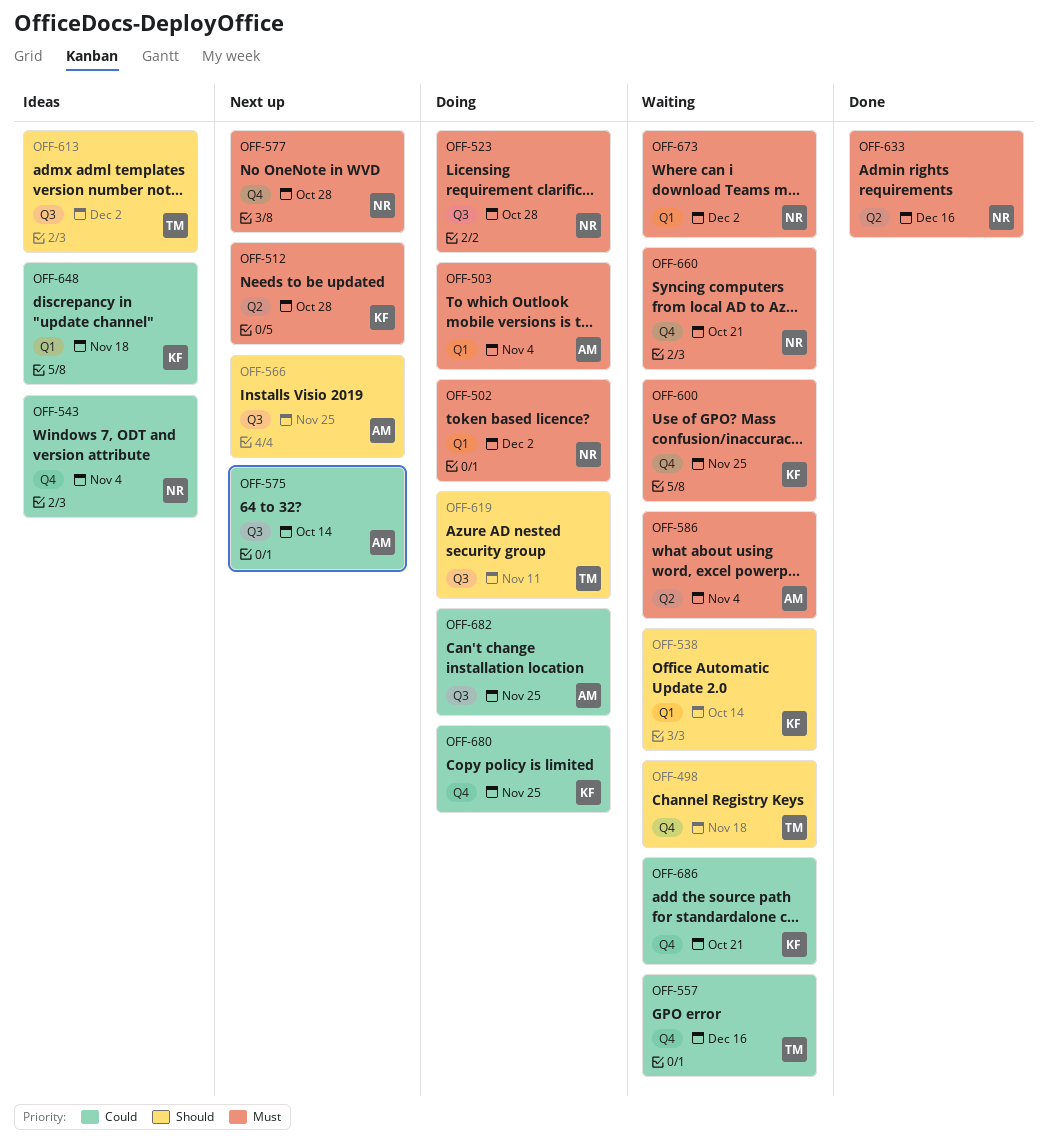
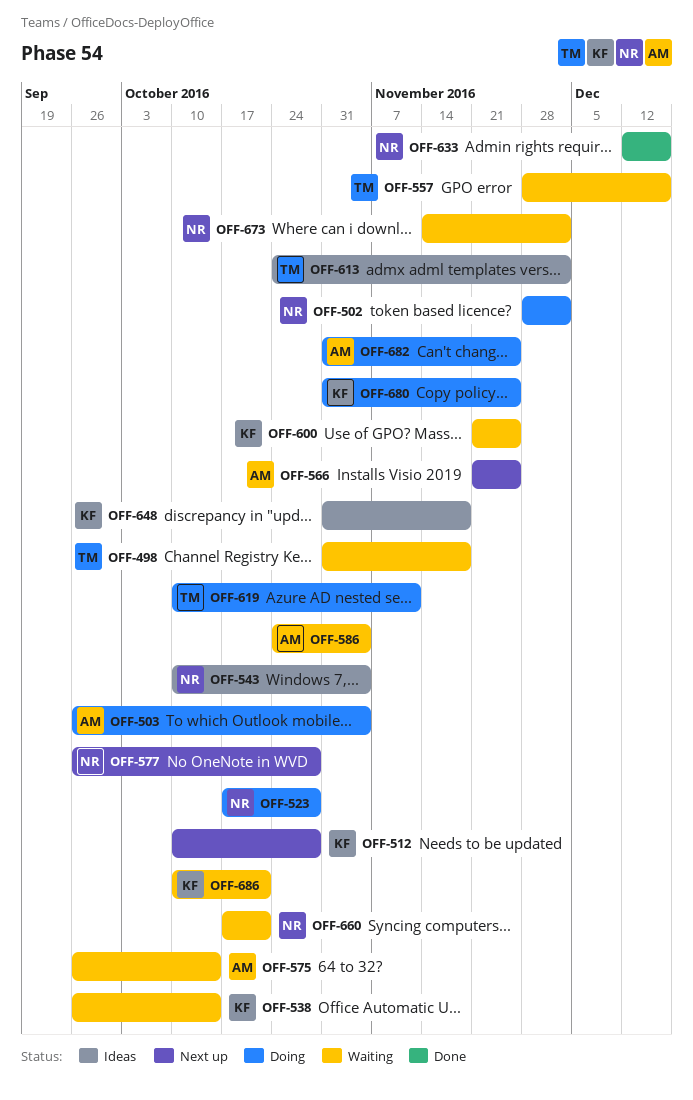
OFF-575, status: Next up -> Waiting

